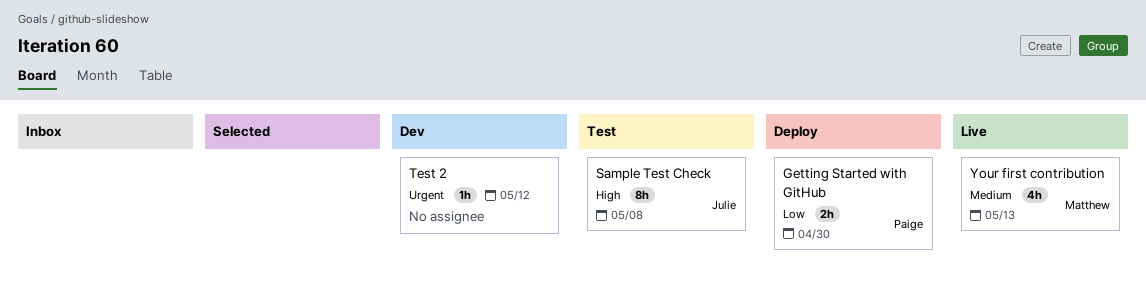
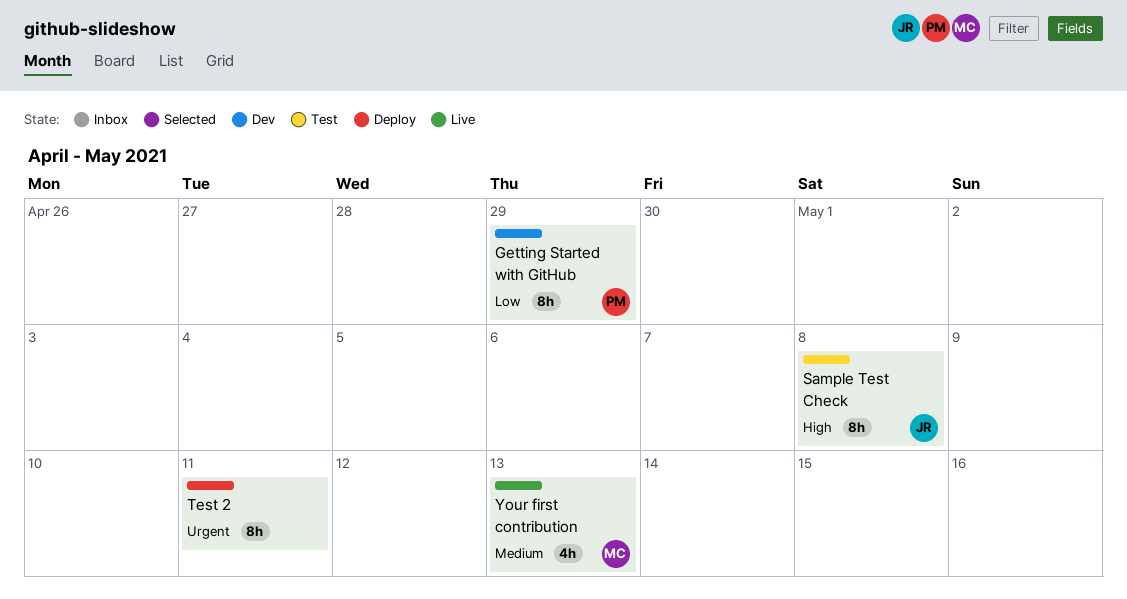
Getting Started with GitHub, status: Deploy -> Dev
Getting Started with GitHub, estimate: 2h -> 8h
Getting Started with GitHub, due: Apr 30 -> Apr 29
Test 2, status: Dev -> Deploy
Test 2, estimate: 1h -> 8h
Test 2, due: May 12 -> May 11

